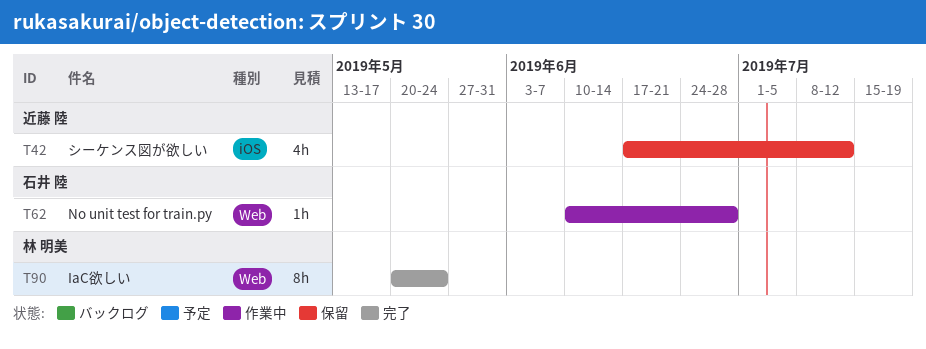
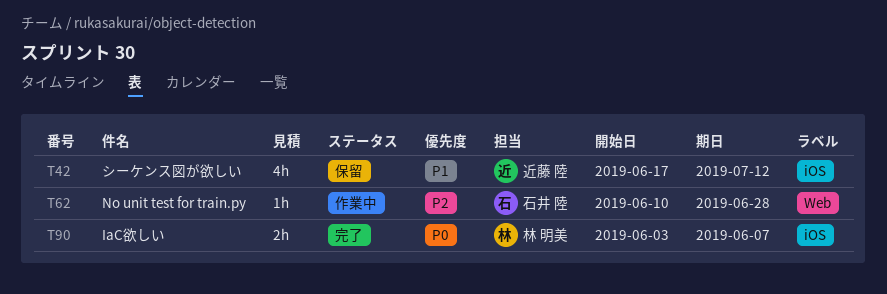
T90, label: Web -> iOS
T90, estimate: 8h -> 2h
T90, start: May 20 -> Jun 3
T90, due: May 24 -> Jun 7

